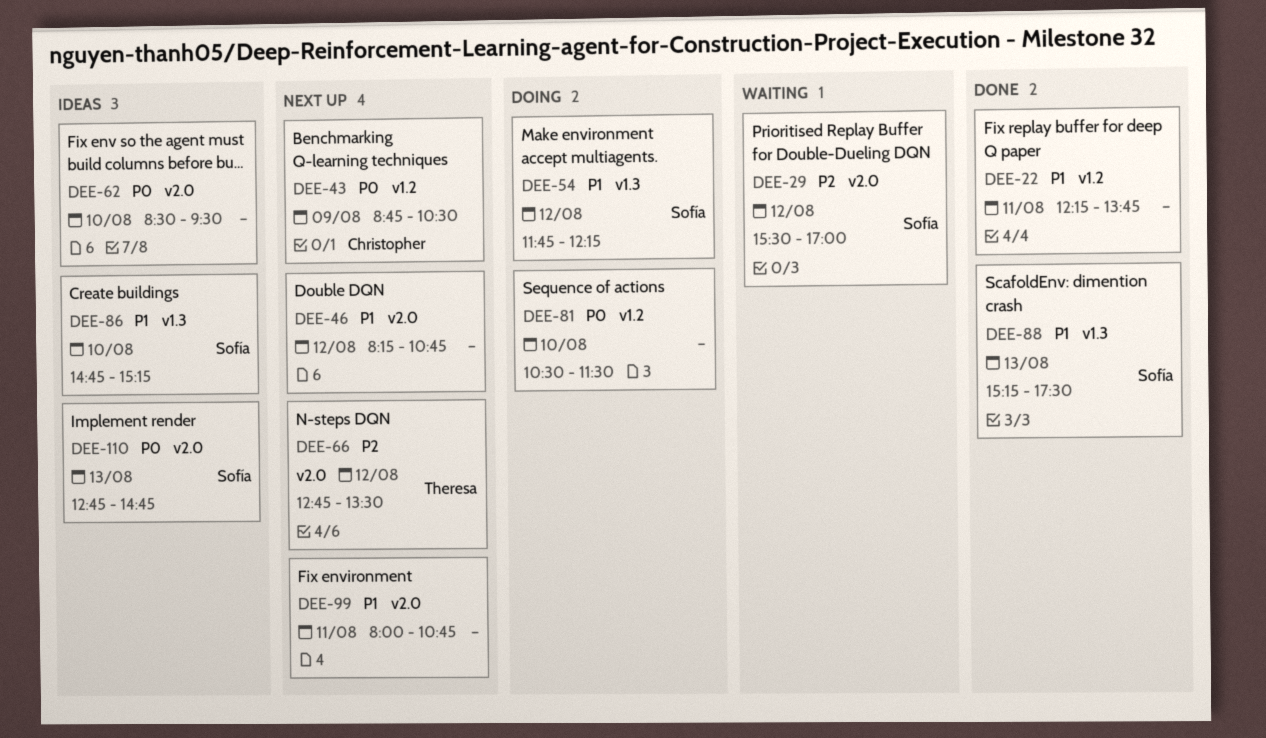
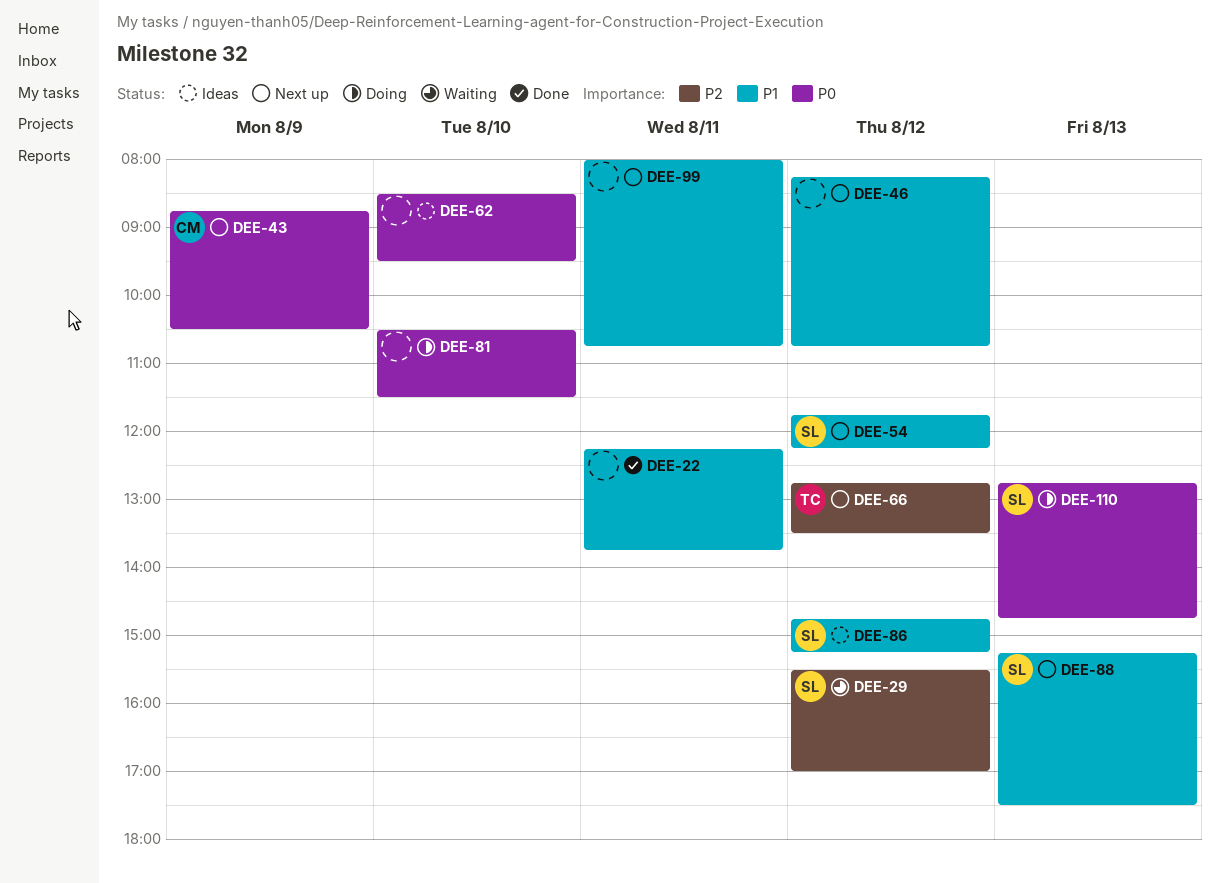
DEE-54, status: Doing -> Next up
DEE-86, day: Aug 10 -> Aug 12
DEE-88, status: Done -> Next up
DEE-110, status: Ideas -> Doing

